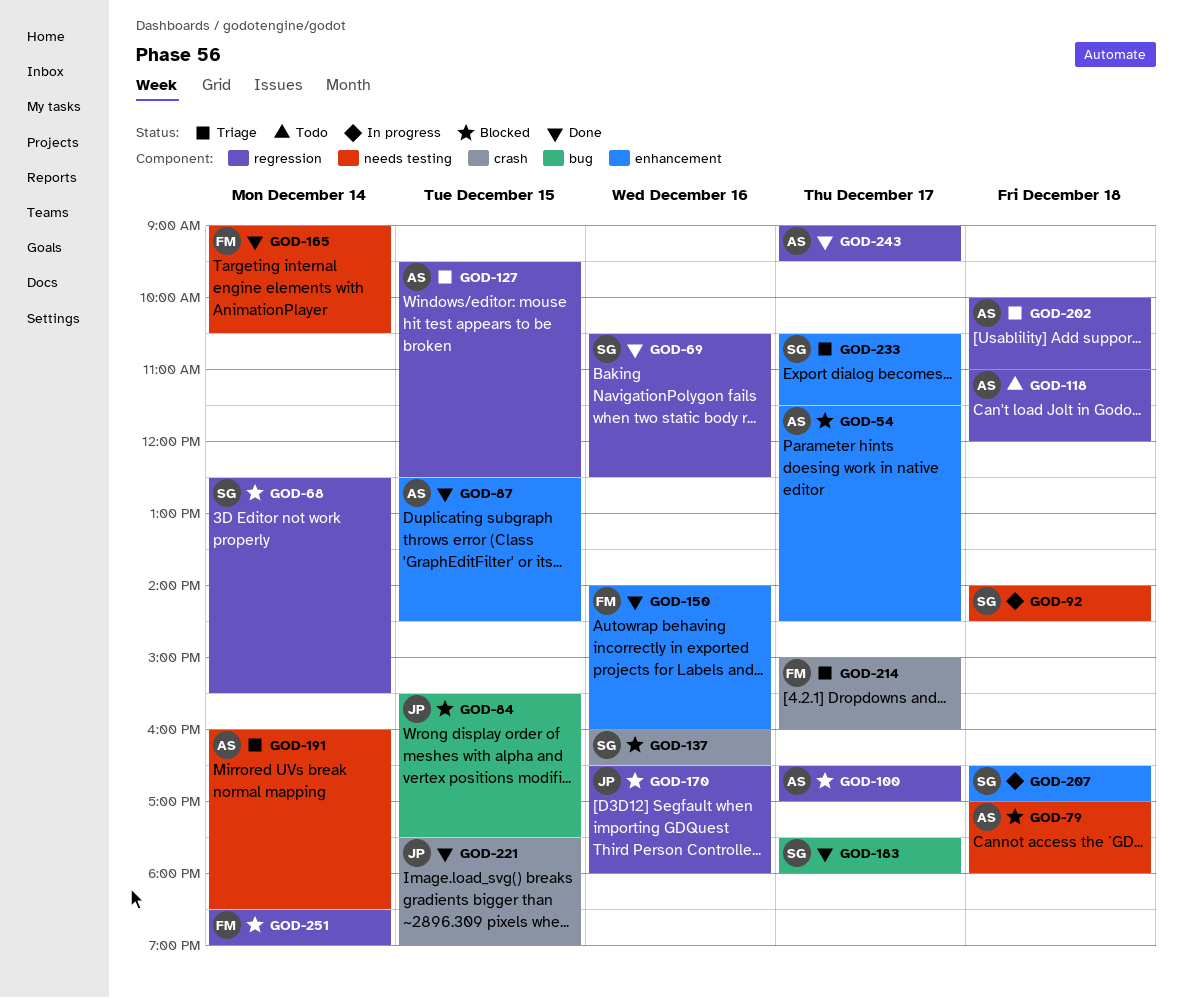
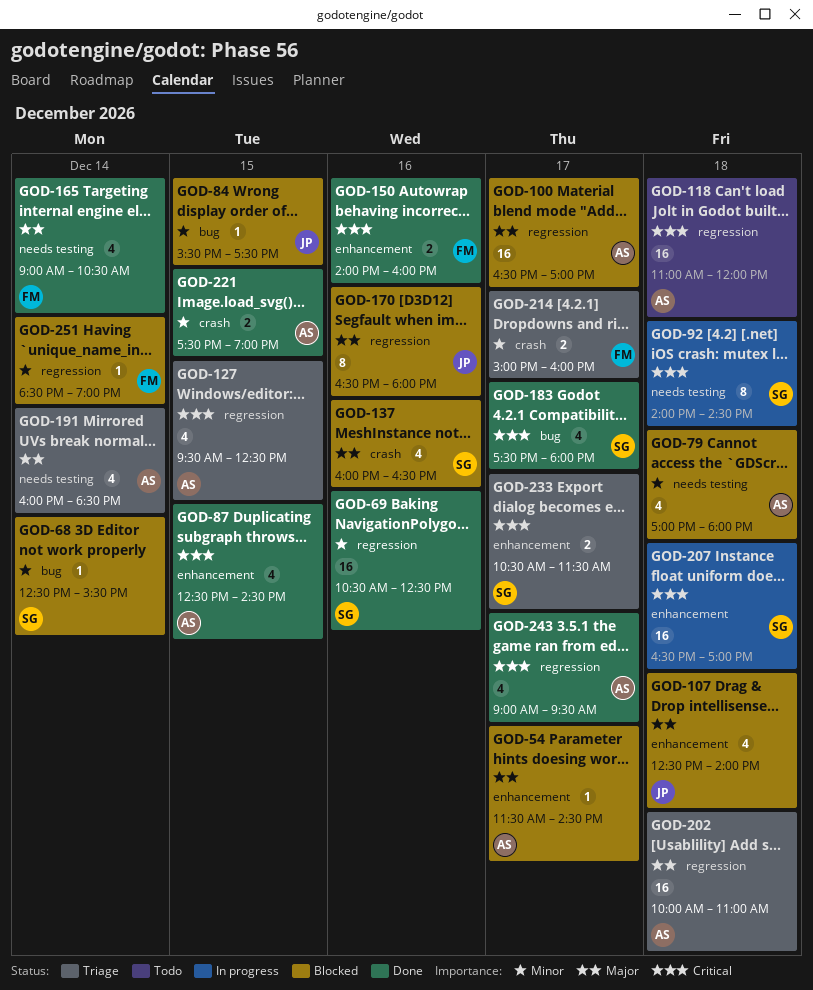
GOD-68, label: regression -> bug
GOD-107: none -> present
GOD-221, owner: JP -> AS

